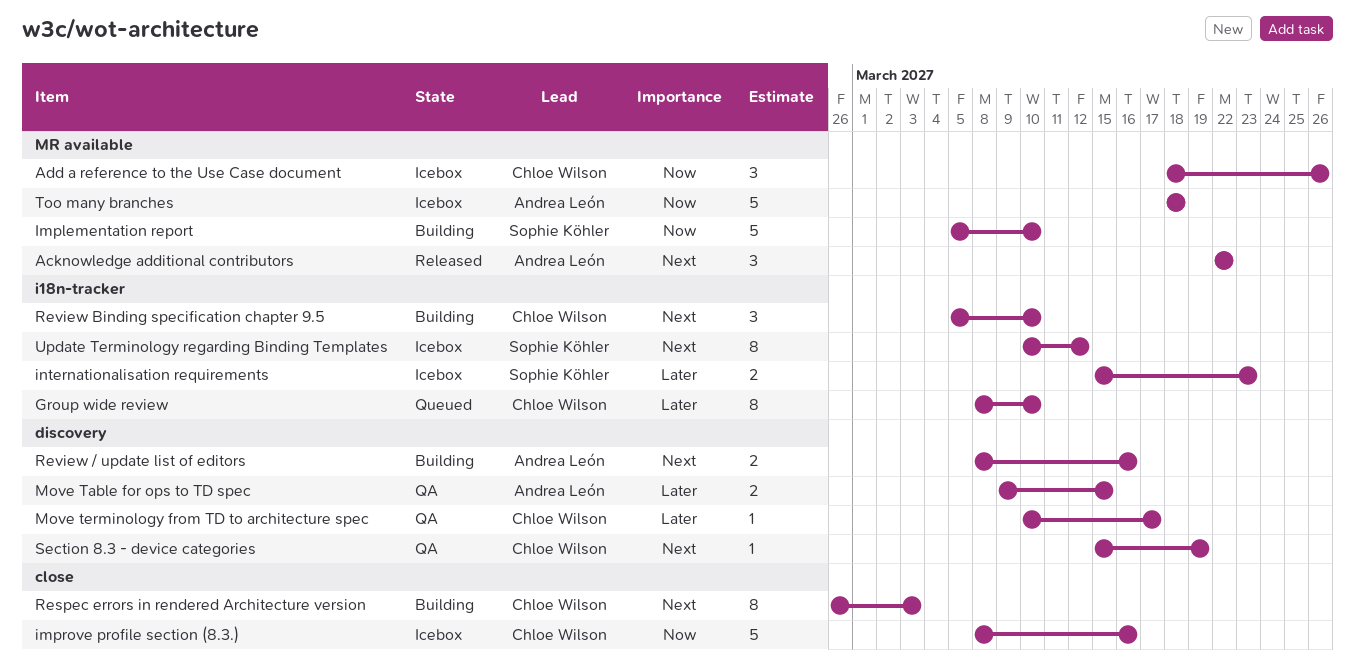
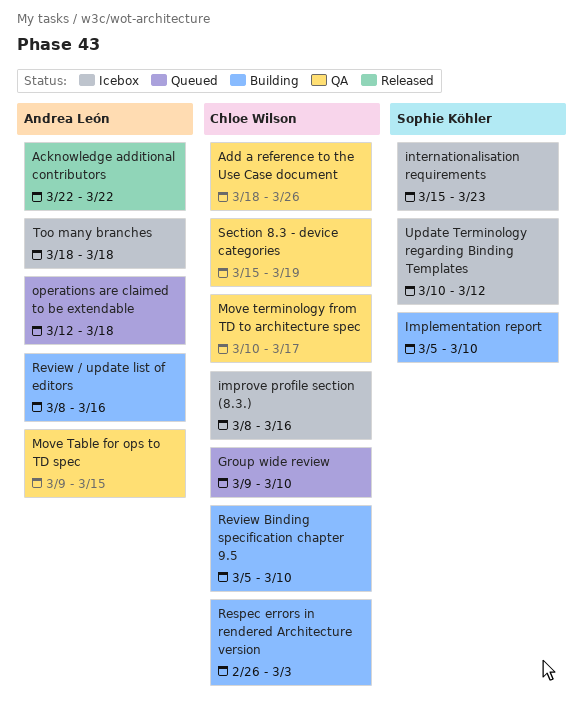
Add a reference to the Use Case document, status: Icebox -> QA
Group wide review, start: Mar 8 -> Mar 9
operations are claimed to be extendable: none -> present

